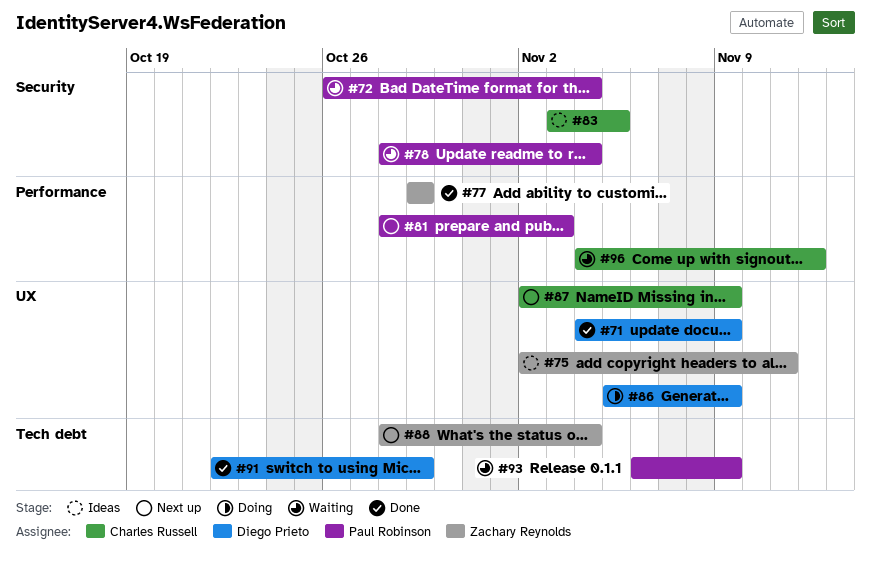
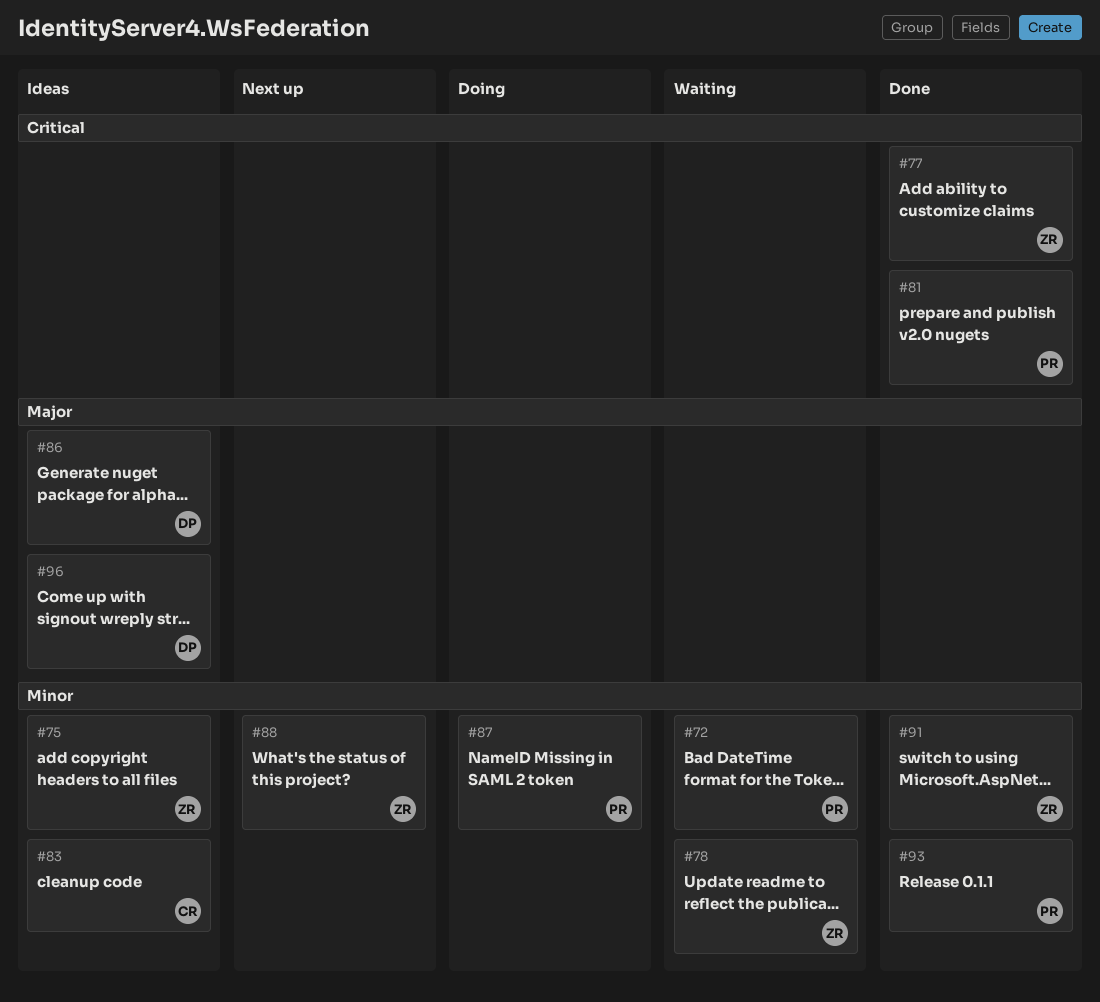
#71: present -> none
#78, owner: Paul Robinson -> Zachary Reynolds
#81, status: Next up -> Done
#86, status: Doing -> Ideas
#87, status: Next up -> Doing
#87, owner: Charles Russell -> Paul Robinson
#91, owner: Diego Prieto -> Zachary Reynolds
#93, status: Waiting -> Done
#96, status: Waiting -> Ideas
#96, owner: Charles Russell -> Diego Prieto

